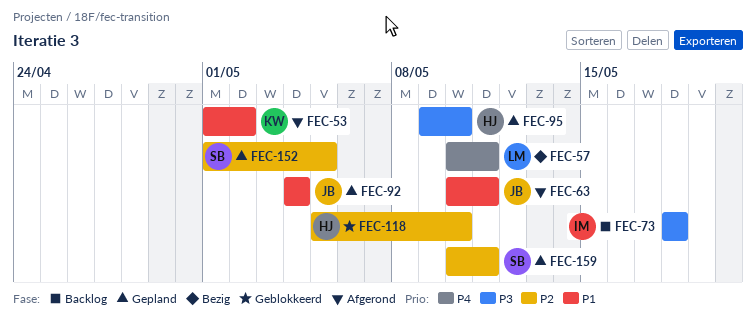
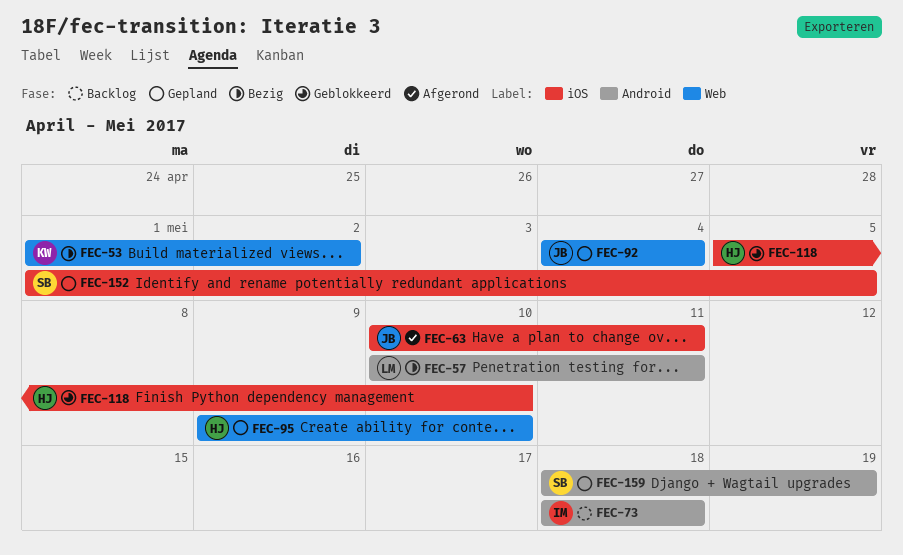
FEC-53, status: Afgerond -> Bezig
FEC-159, start: May 10 -> May 18
FEC-159, due: May 11 -> May 19

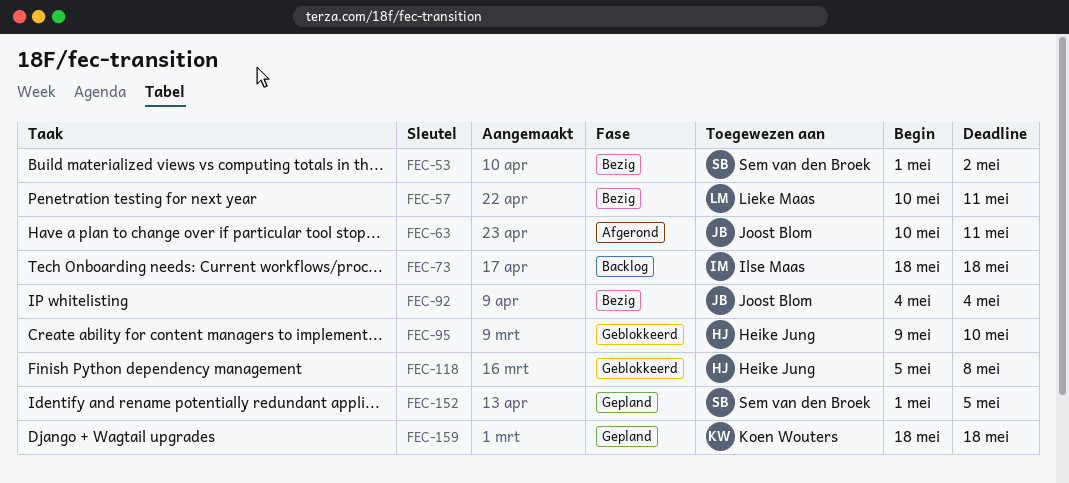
FEC-53, owner: Koen Wouters -> Sem van den Broek
FEC-92, status: Gepland -> Bezig
FEC-95, status: Gepland -> Geblokkeerd
FEC-118, due: May 10 -> May 8
FEC-159, owner: Sem van den Broek -> Koen Wouters
FEC-159, due: May 19 -> May 18

